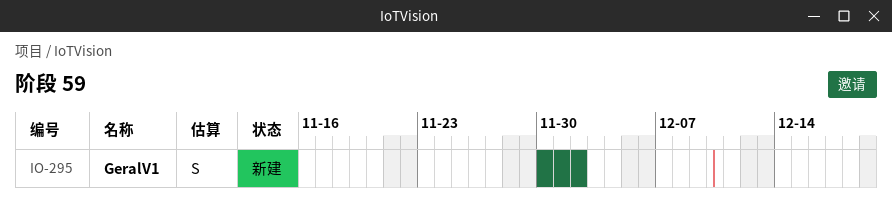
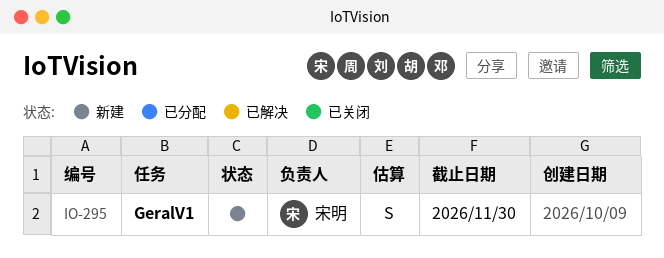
IO-295, due: Dec 2 -> Nov 30

